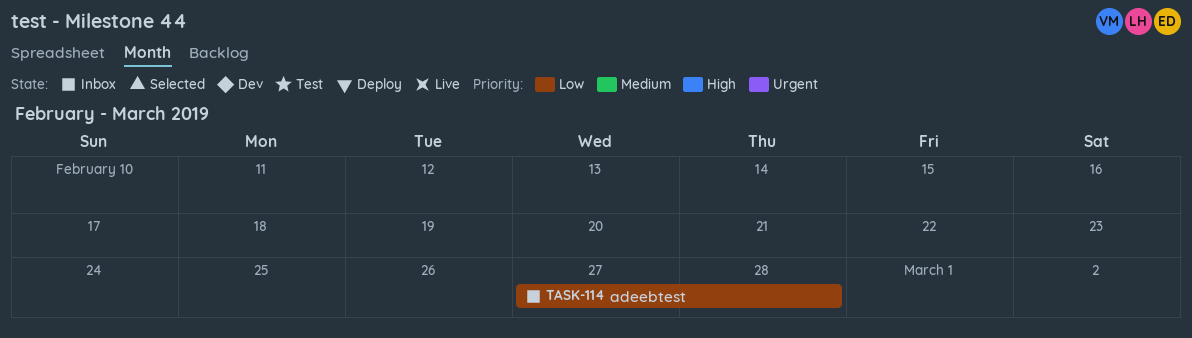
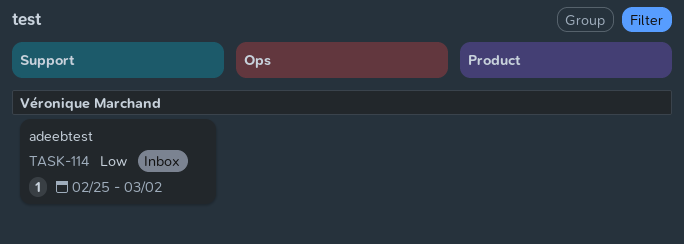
TASK-114, start: Feb 27 -> Feb 25
TASK-114, due: Feb 28 -> Mar 2

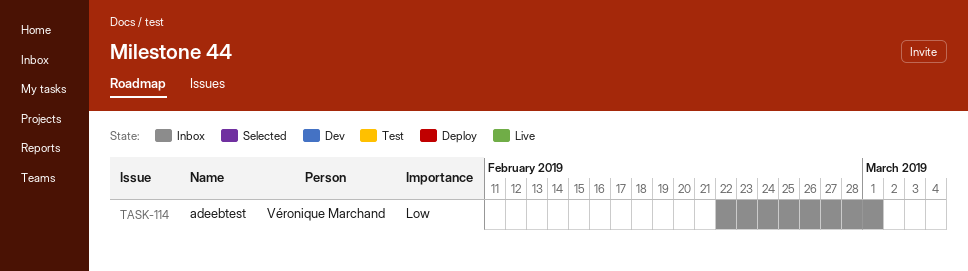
TASK-114, start: Feb 25 -> Feb 22
TASK-114, due: Mar 2 -> Mar 1

